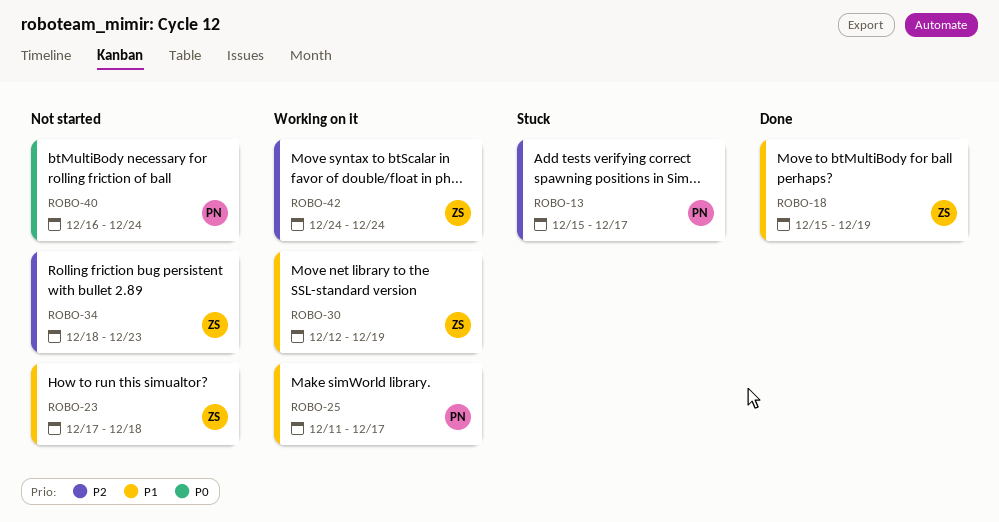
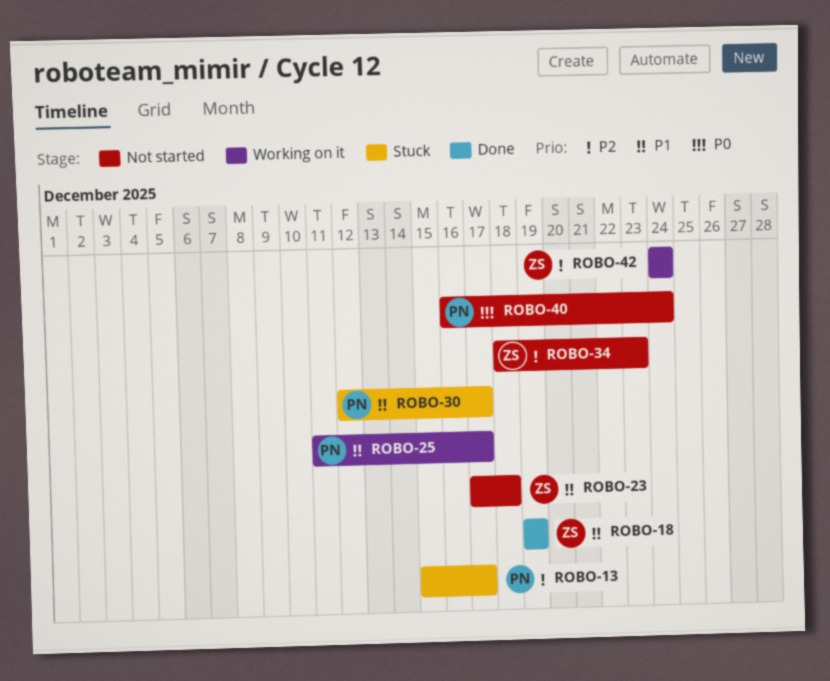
ROBO-18, start: Dec 15 -> Dec 19
ROBO-30, status: Working on it -> Stuck
ROBO-30, owner: ZS -> PN
ROBO-30, due: Dec 19 -> Dec 17

